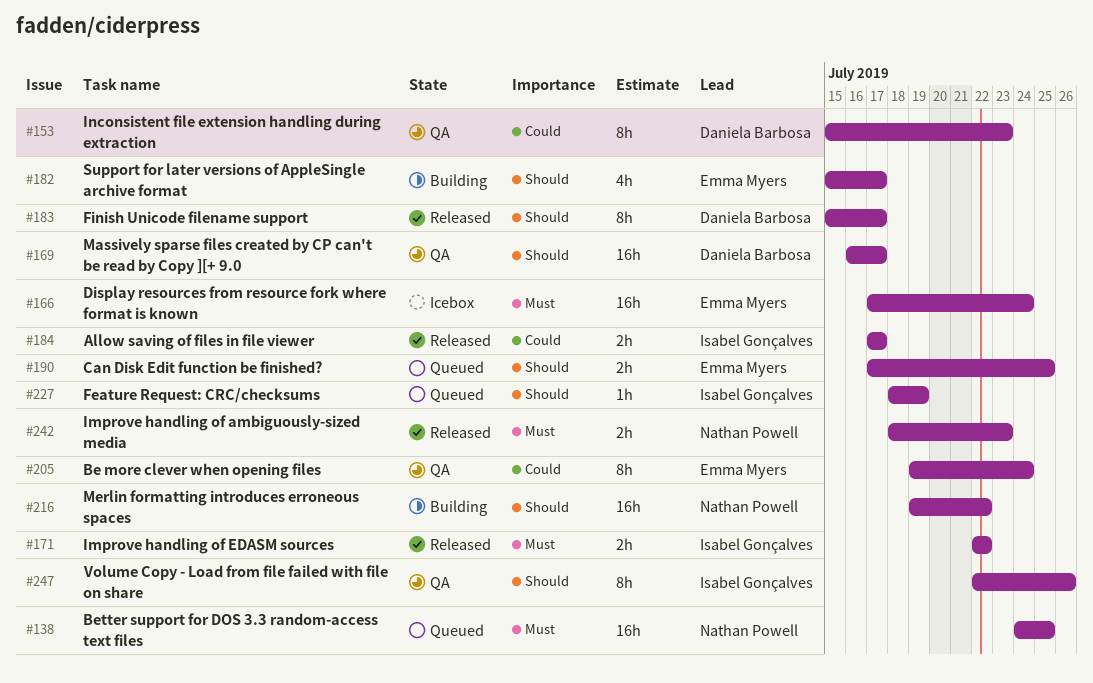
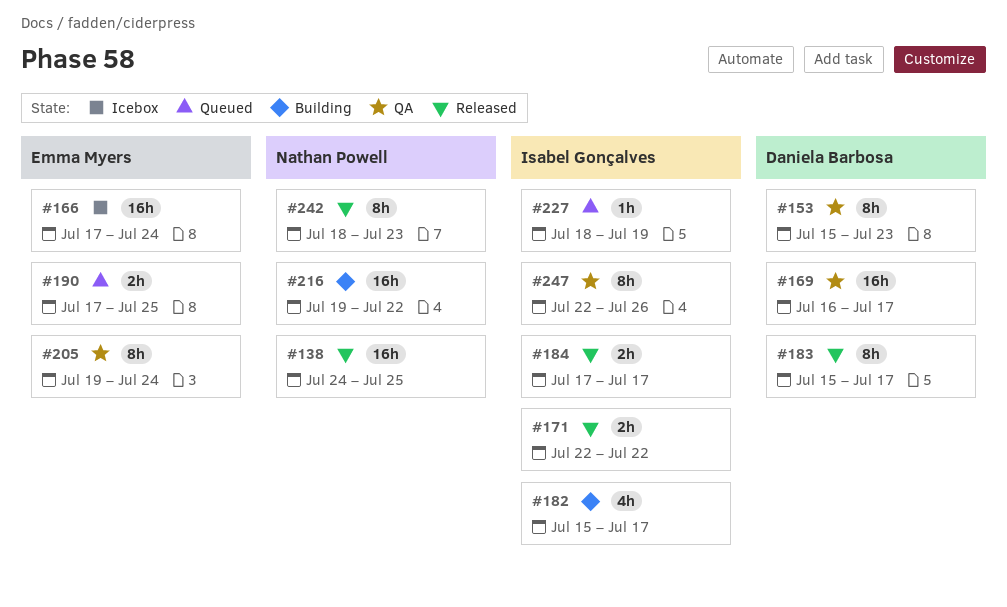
#138, status: Queued -> Released
#182, owner: Emma Myers -> Isabel Gonçalves
#242, estimate: 2h -> 8h

